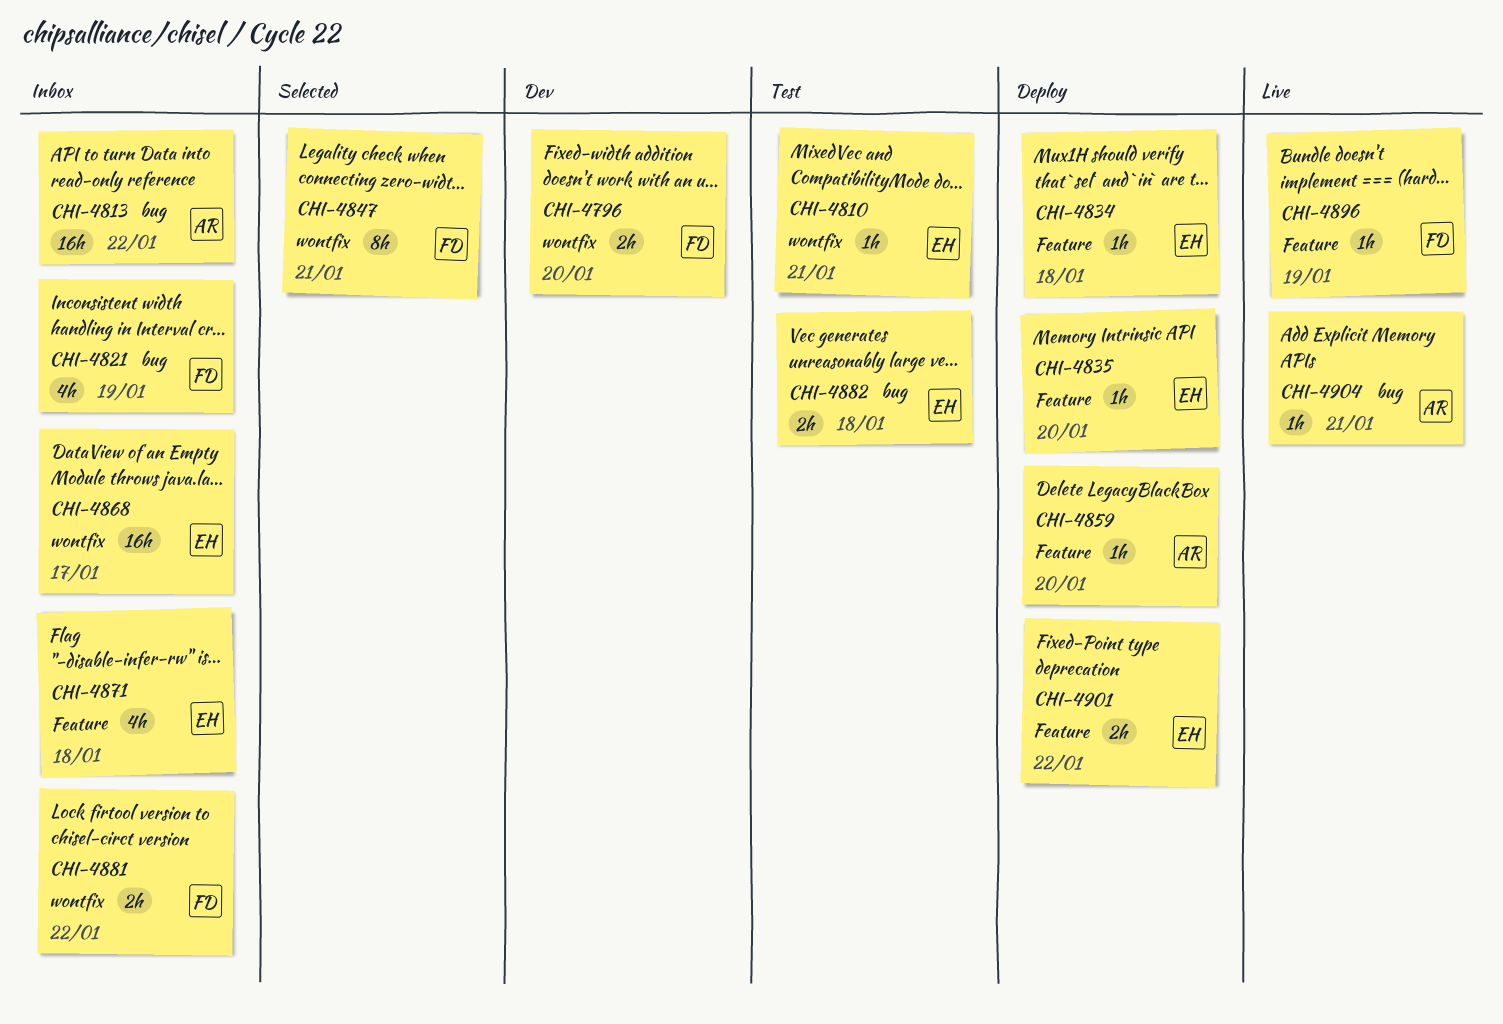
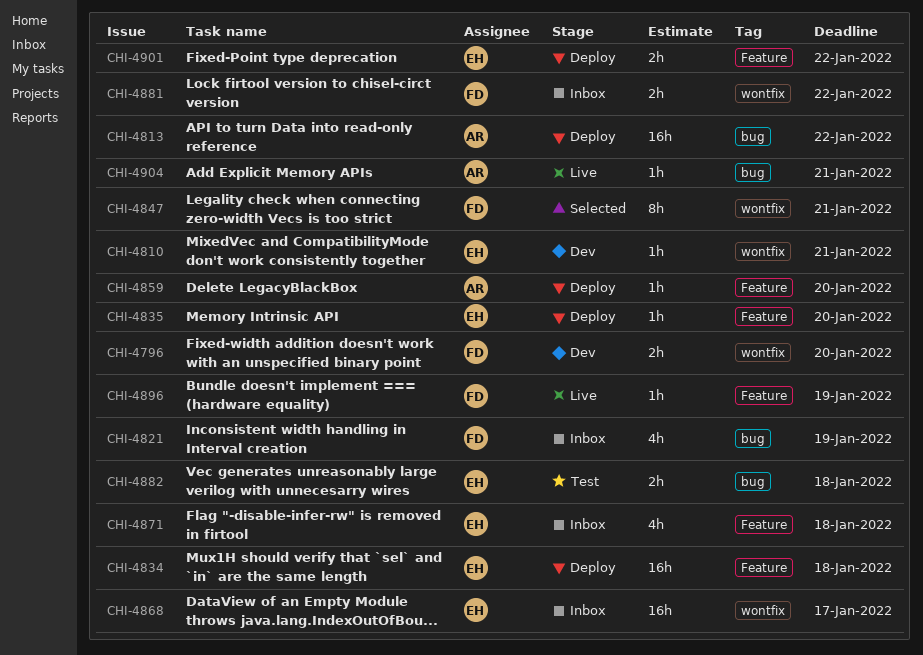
CHI-4810, status: Test -> Dev
CHI-4813, status: Inbox -> Deploy
CHI-4834, estimate: 1h -> 16h

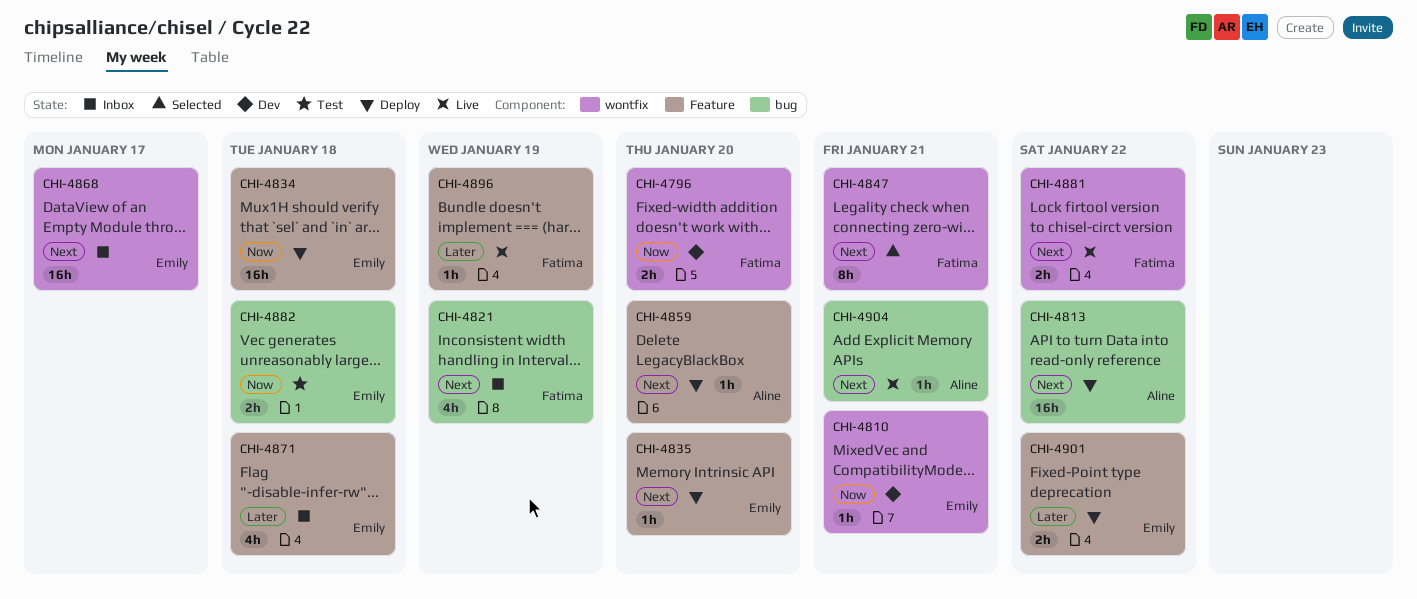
CHI-4881, status: Inbox -> Live

